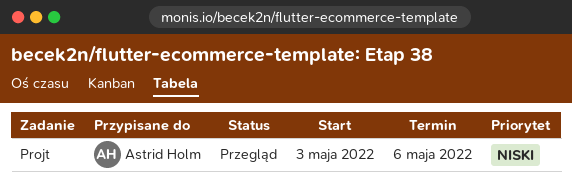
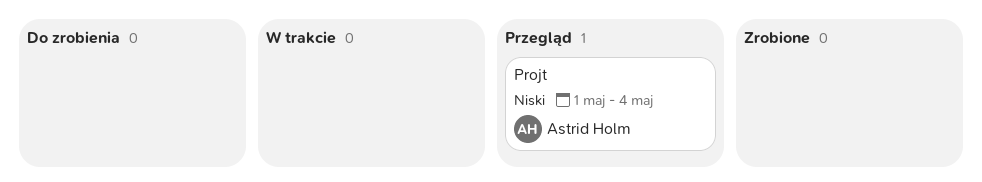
Projt, start: May 3 -> May 1
Projt, due: May 6 -> May 4

